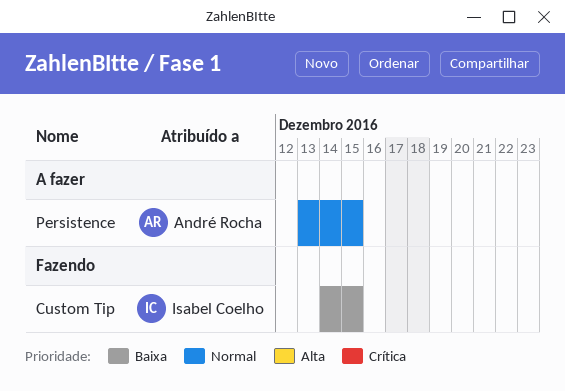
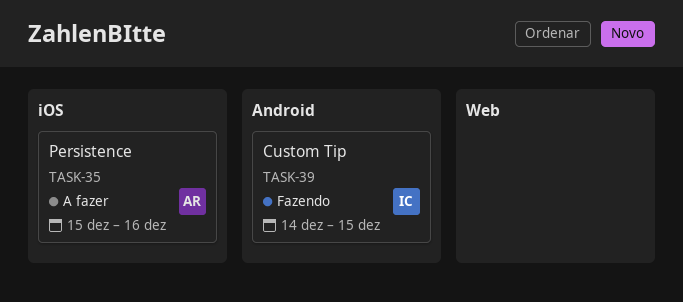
Persistence, start: Dec 13 -> Dec 15
Persistence, due: Dec 15 -> Dec 16

